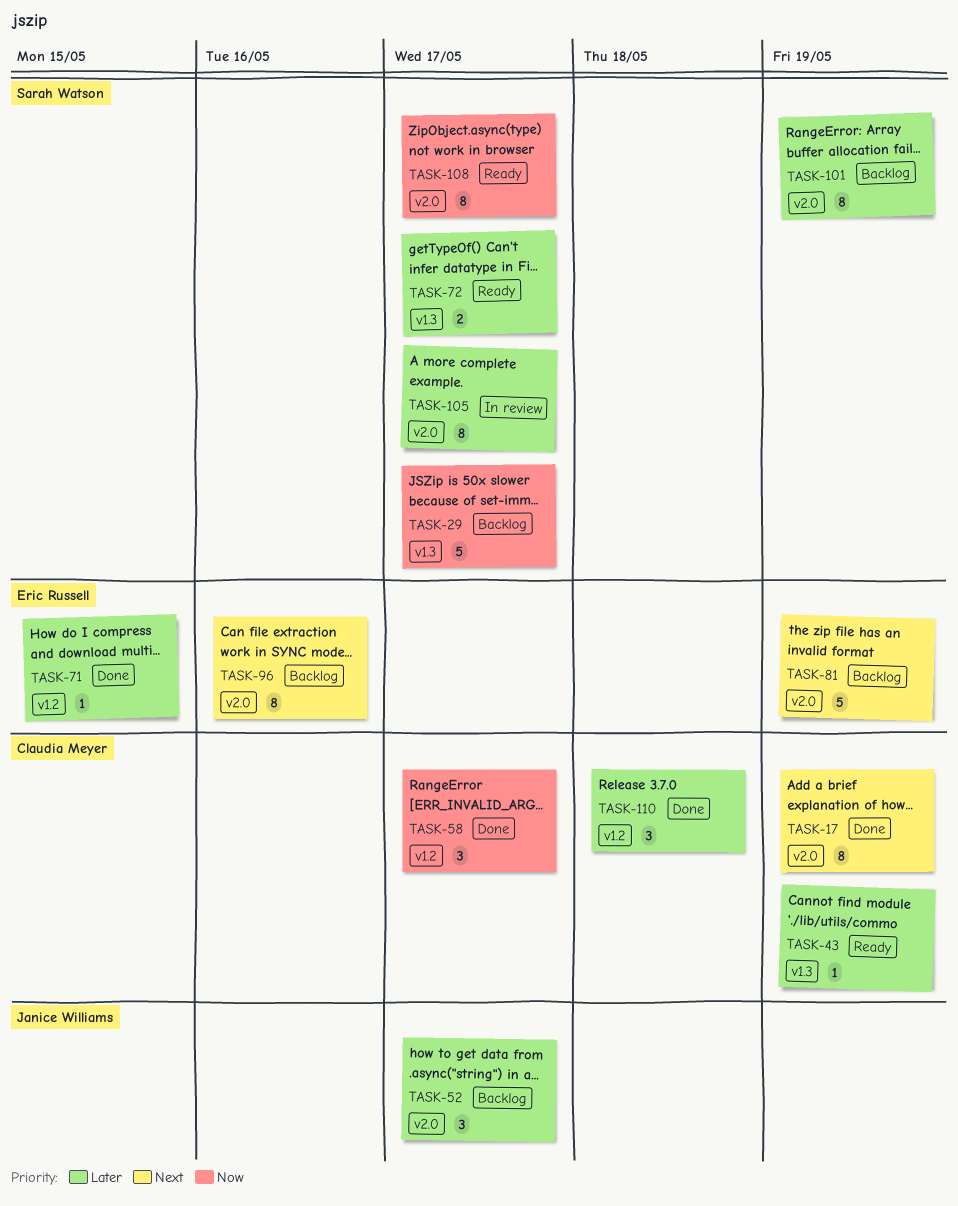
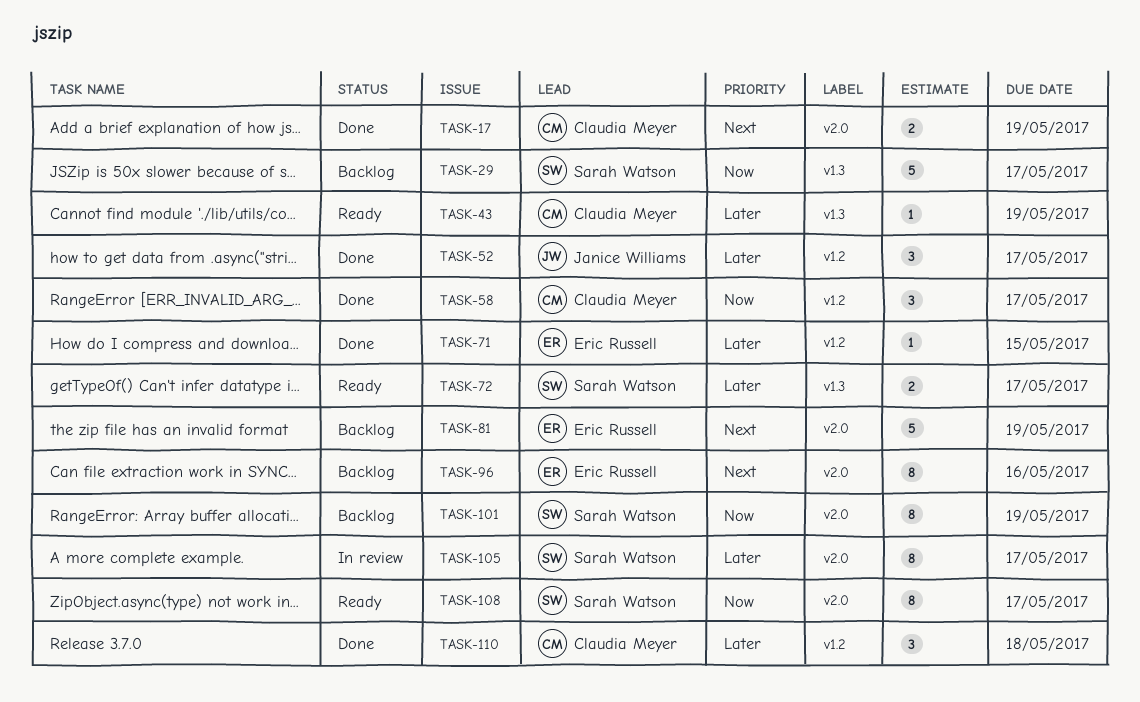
TASK-17, estimate: 8 -> 2
TASK-52, status: Backlog -> Done
TASK-52, label: v2.0 -> v1.2
TASK-101, priority: Later -> Now

